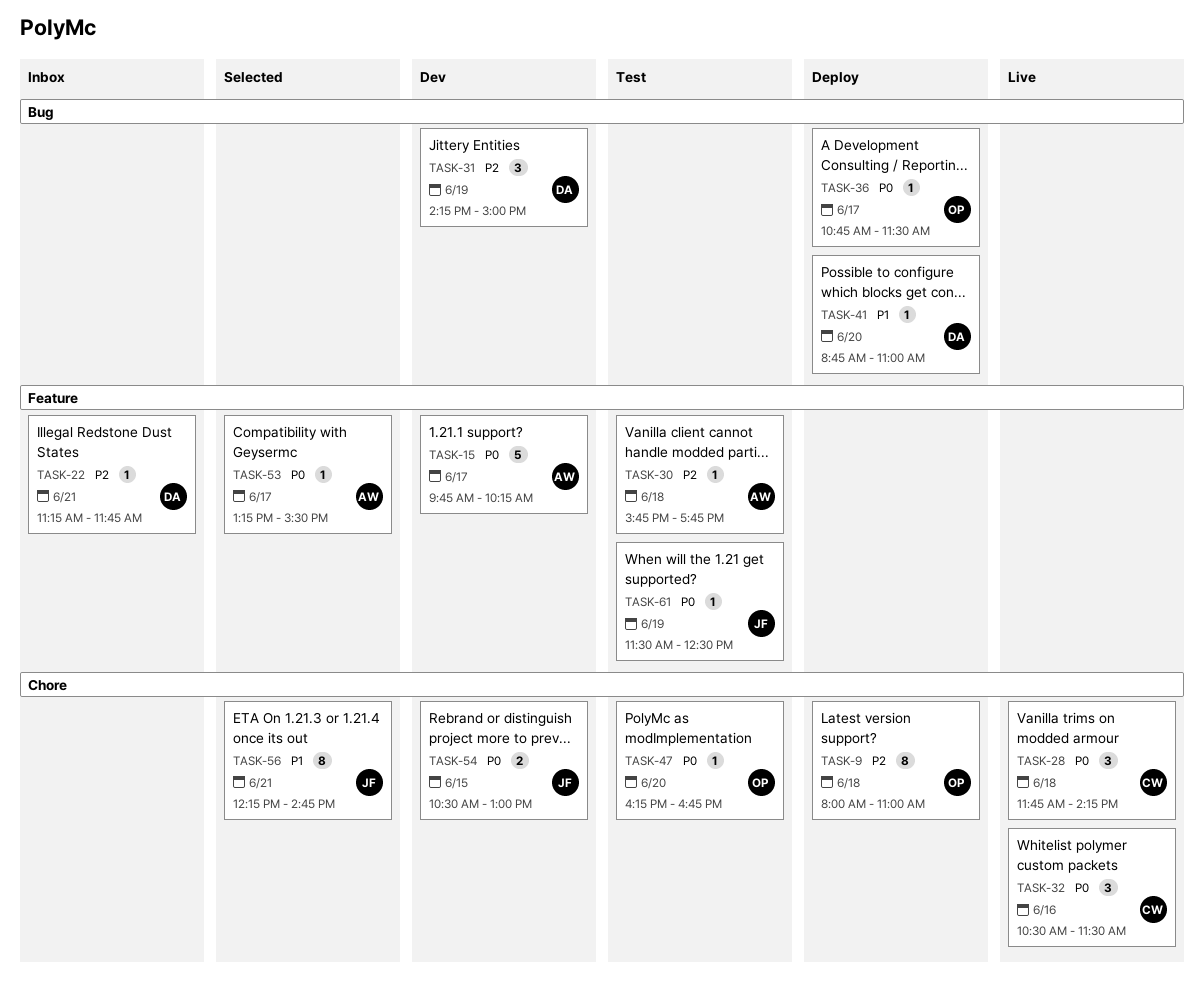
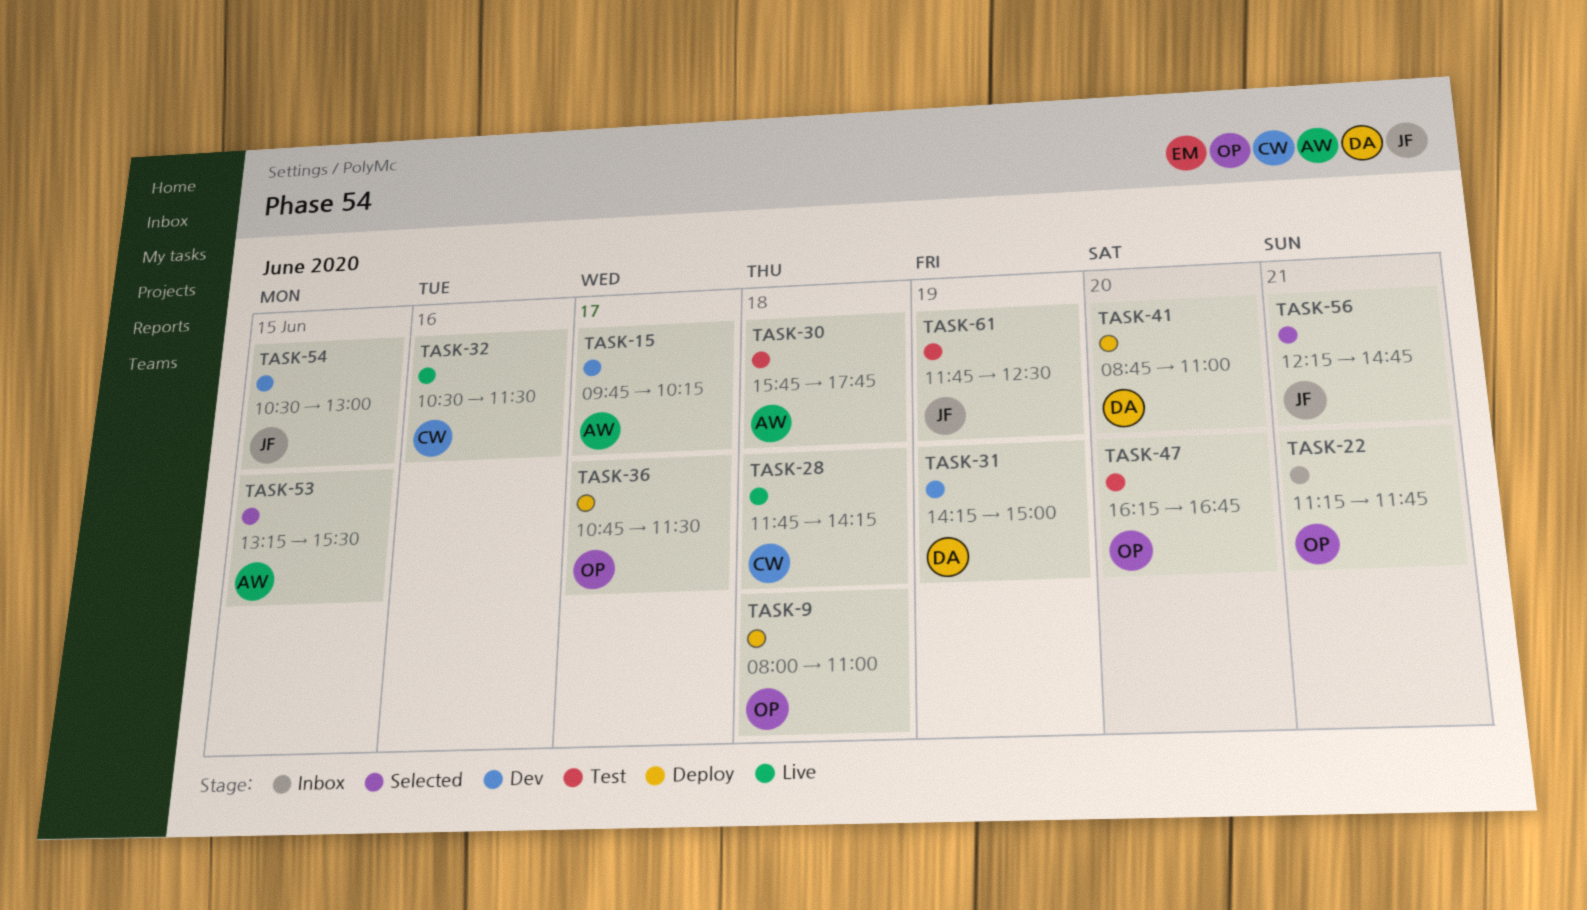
TASK-22, owner: DA -> OP
TASK-53, day: Jun 17 -> Jun 15
TASK-61, begins: 11:30 -> 11:45

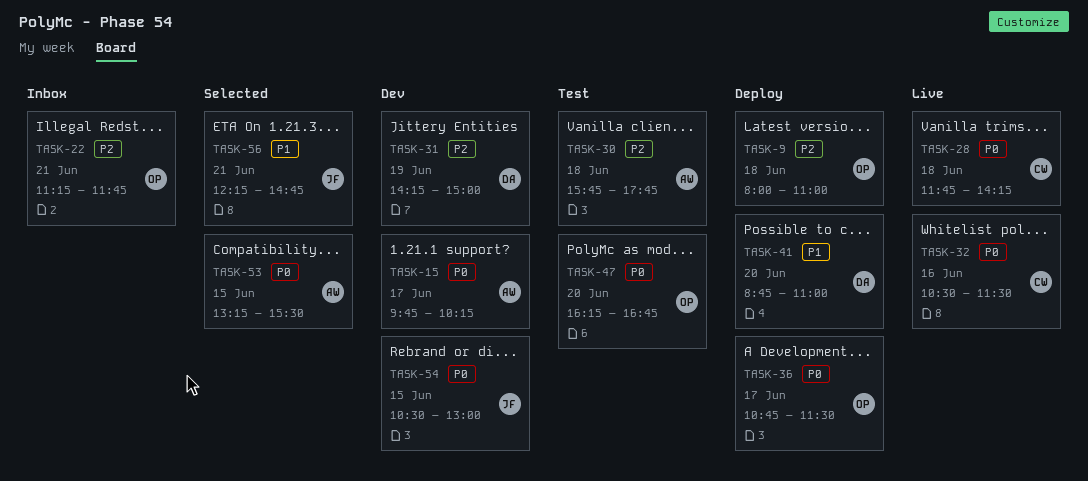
TASK-61: present -> none

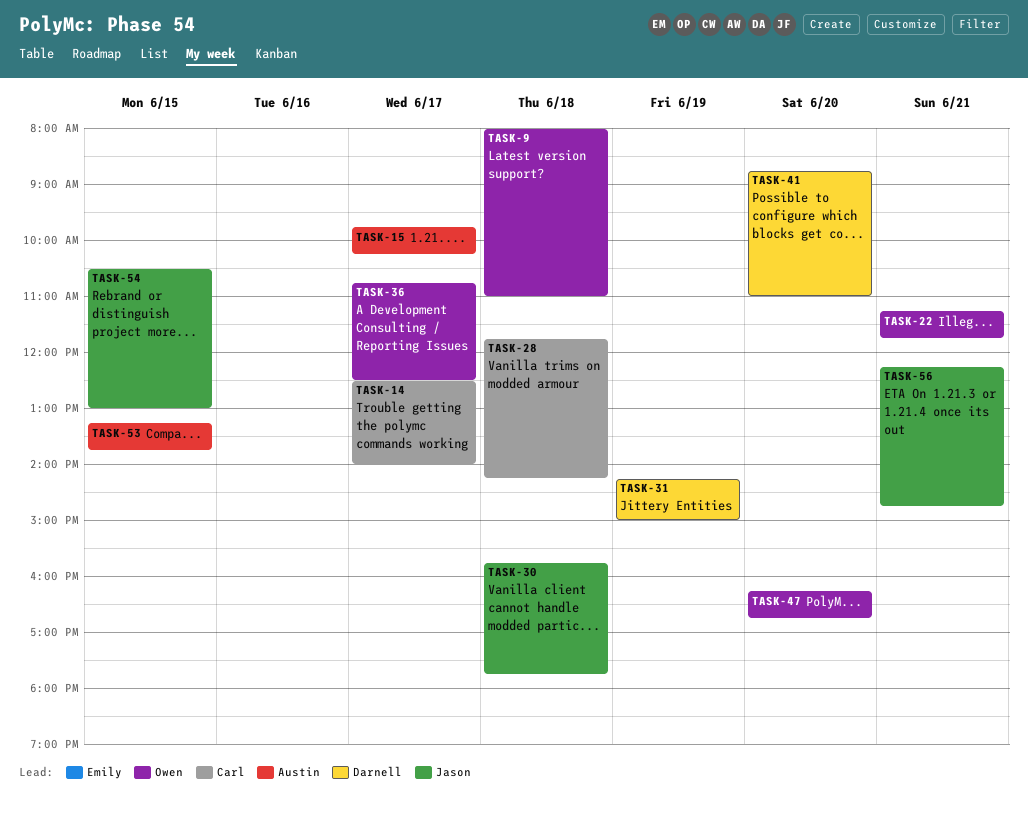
TASK-14: none -> present
TASK-30, owner: Austin -> Jason
TASK-32: present -> none
TASK-36, ends: 11:30 -> 12:30
TASK-53, ends: 15:30 -> 13:45

